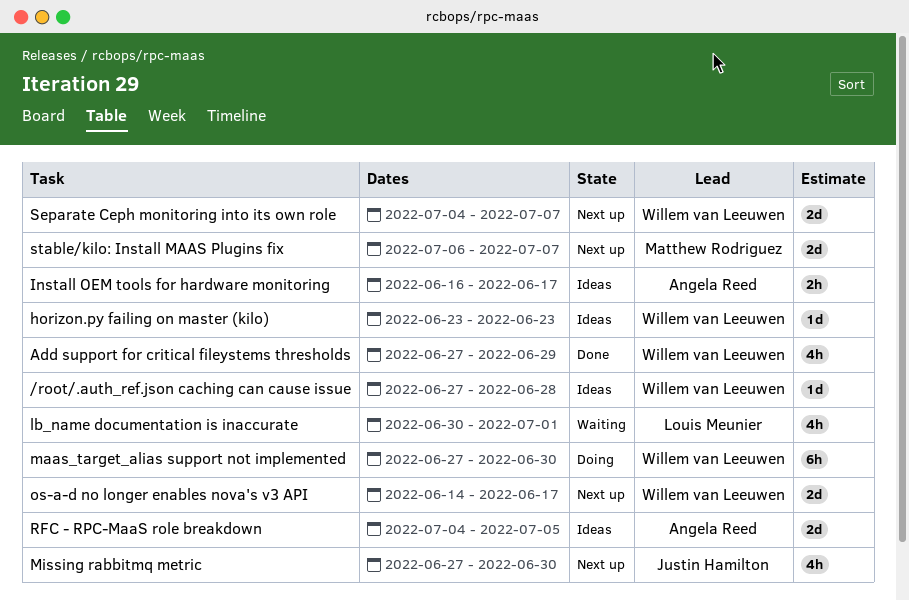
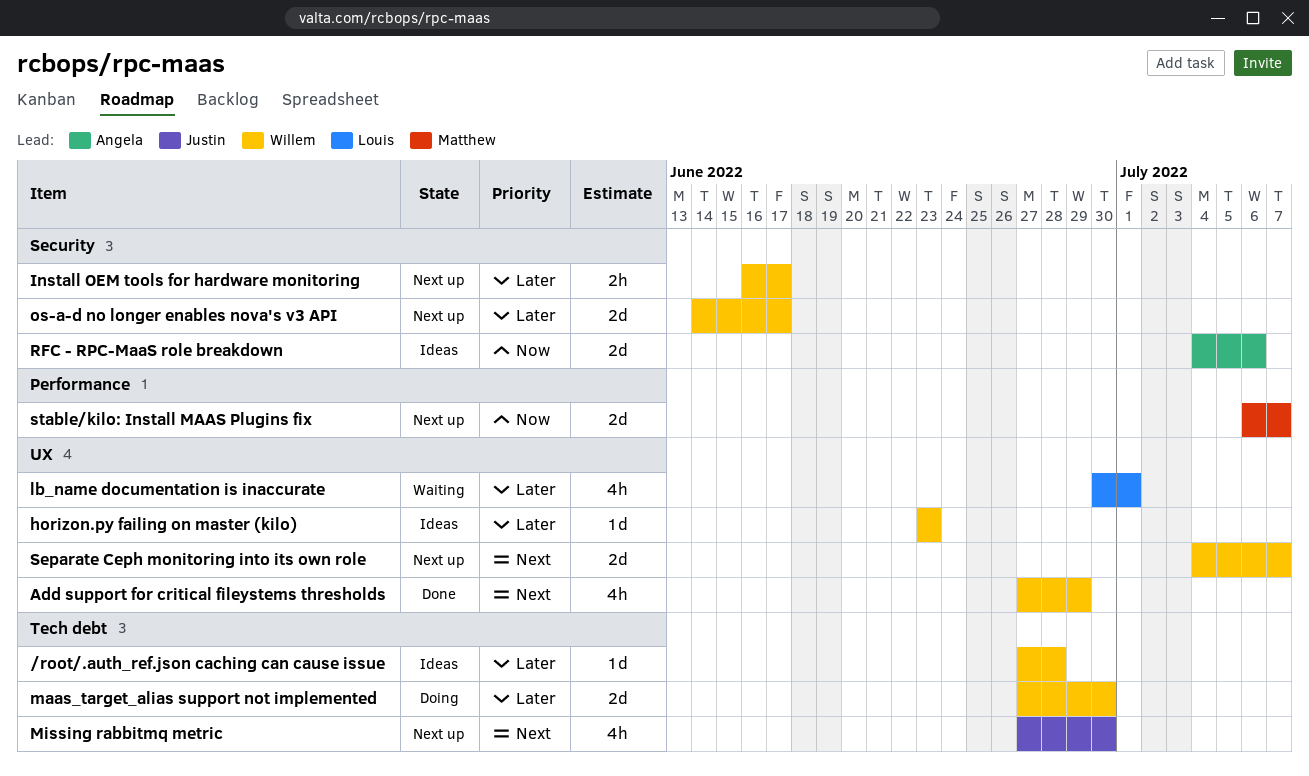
Install OEM tools for hardware monitoring, status: Ideas -> Next up
Install OEM tools for hardware monitoring, owner: Angela Reed -> Willem van Leeuwen
maas_target_alias support not implemented, estimate: 6h -> 2d
RFC - RPC-MaaS role breakdown, due: Jul 5 -> Jul 6

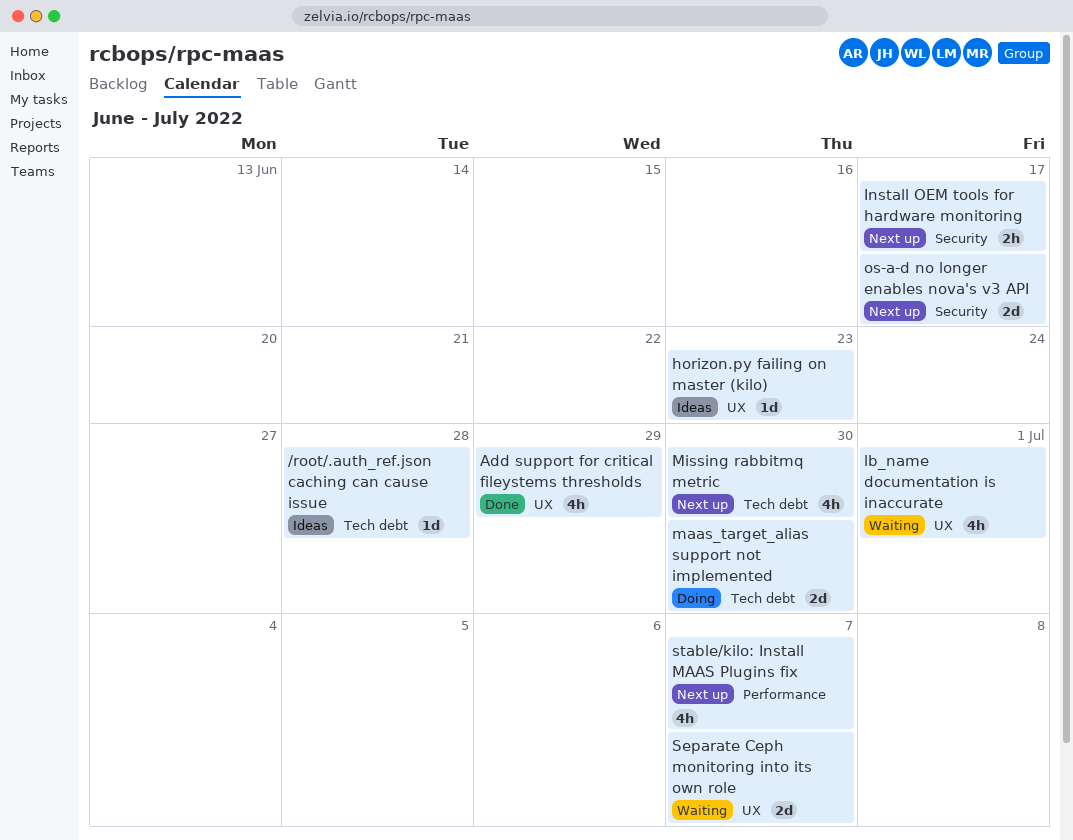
RFC - RPC-MaaS role breakdown: present -> none
Separate Ceph monitoring into its own role, status: Next up -> Waiting
stable/kilo: Install MAAS Plugins fix, estimate: 2d -> 4h

